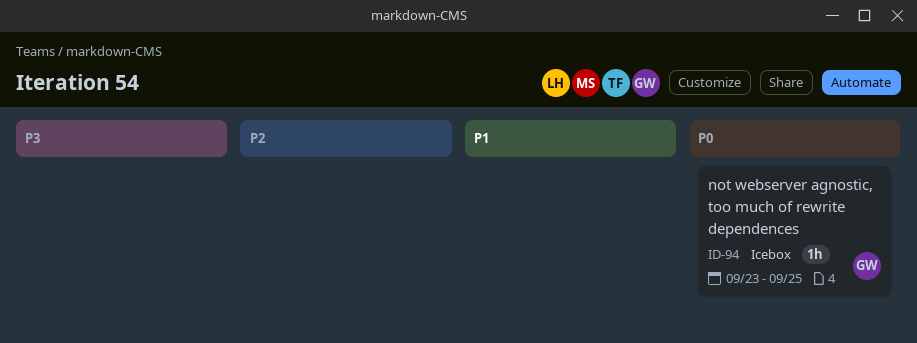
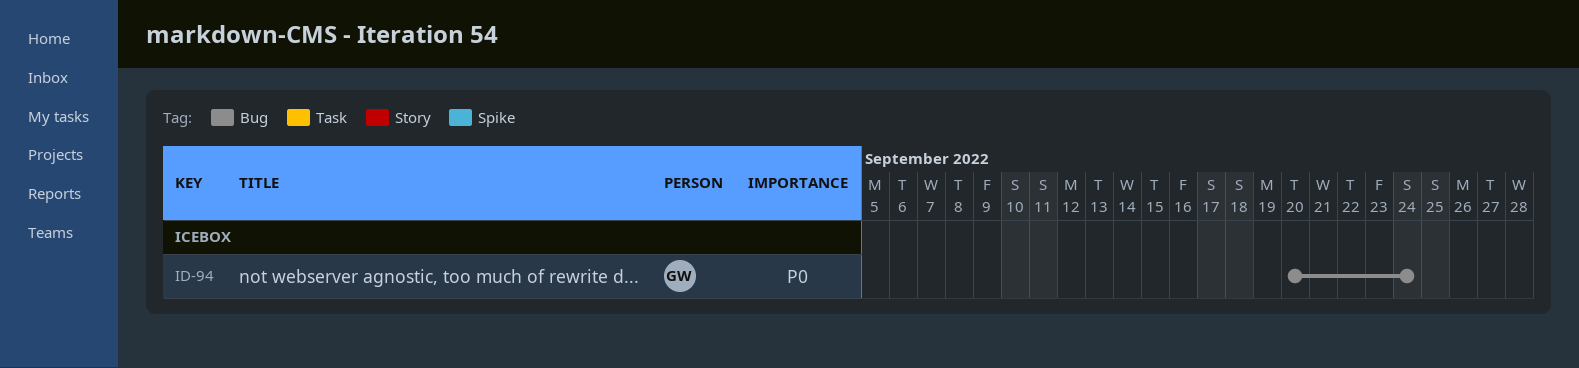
ID-94, start: Sep 23 -> Sep 20
ID-94, due: Sep 25 -> Sep 24

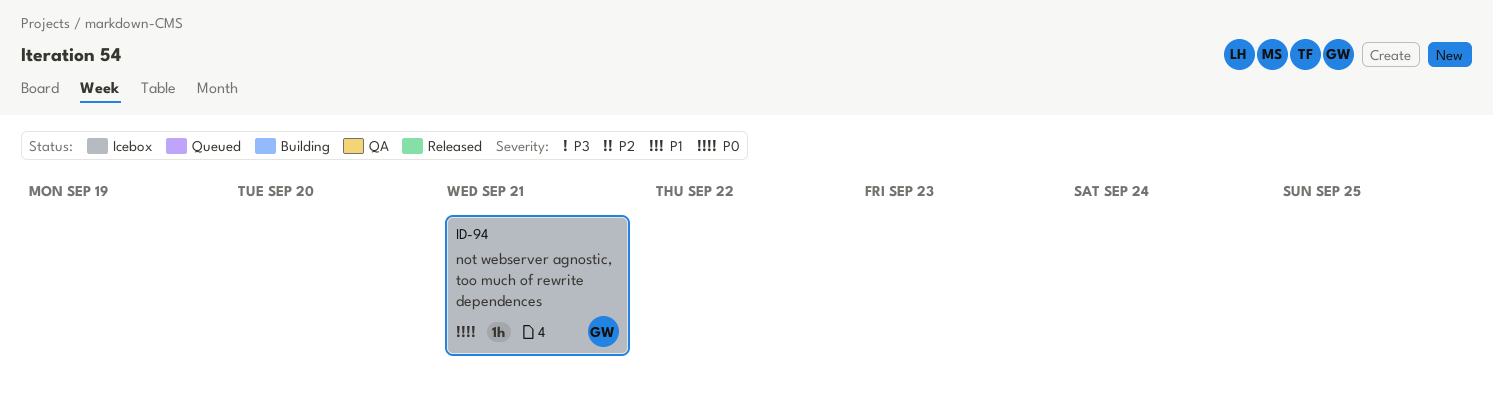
ID-94, due: Sep 24 -> Sep 21

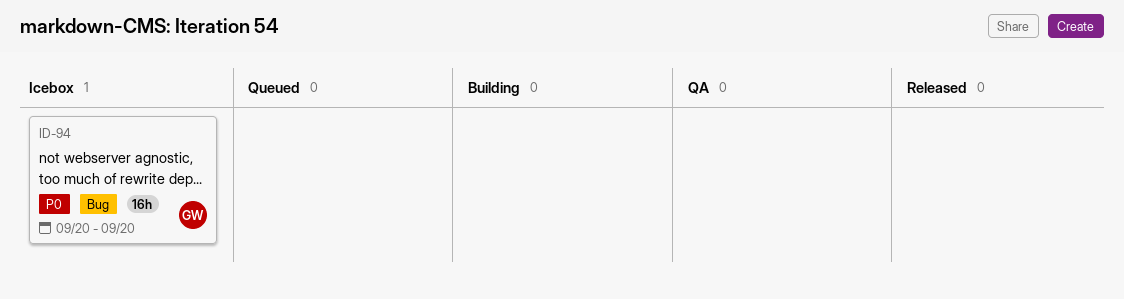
ID-94, estimate: 1h -> 16h
ID-94, due: Sep 21 -> Sep 20

